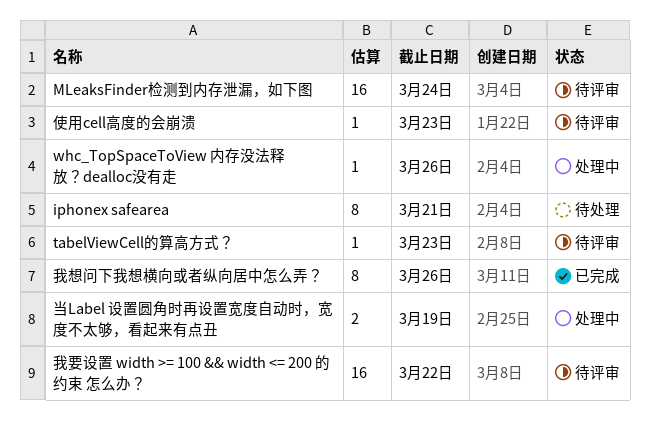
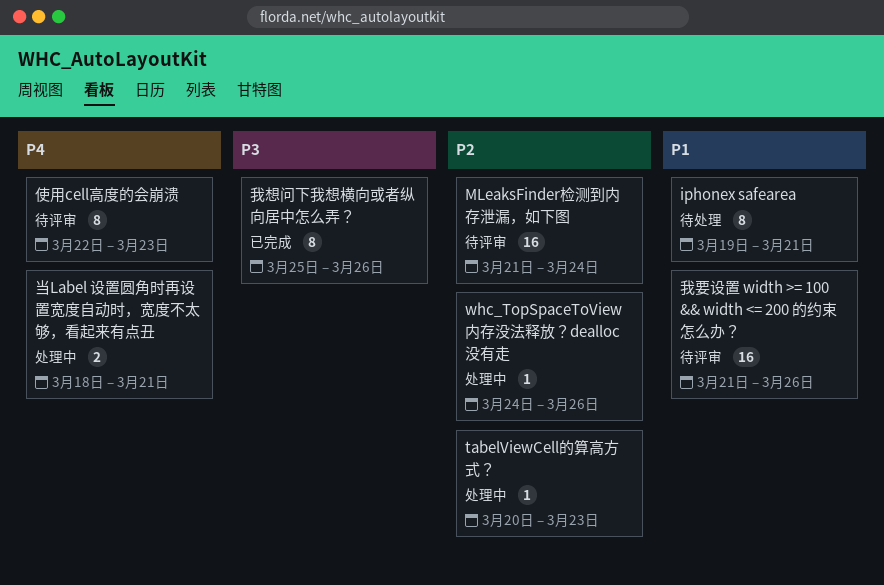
tabelViewCell的算高方式？, status: 待评审 -> 处理中
使用cell高度的会崩溃, estimate: 1 -> 8
当Label 设置圆角时再设置宽度自动时，宽度不太够，看起来有点丑, due: Mar 19 -> Mar 21
我要设置 width >= 100 && width <= 200 的约束 怎么办？, due: Mar 22 -> Mar 26

